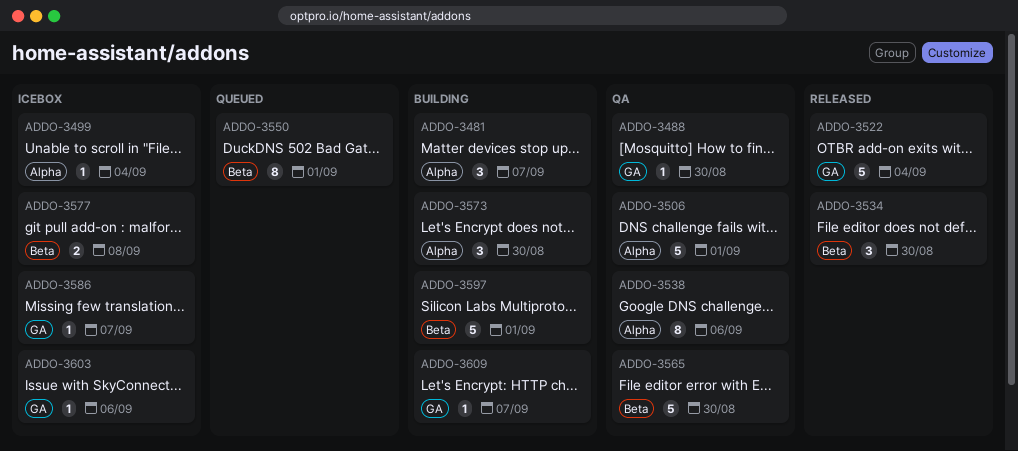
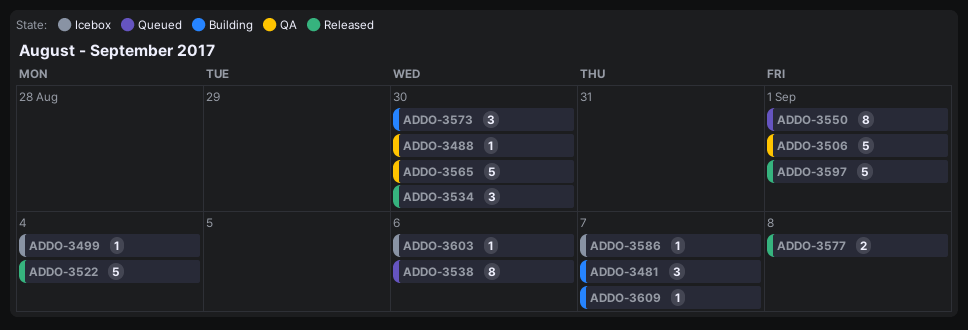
ADDO-3538, status: QA -> Queued
ADDO-3577, status: Icebox -> Released
ADDO-3597, status: Building -> Released

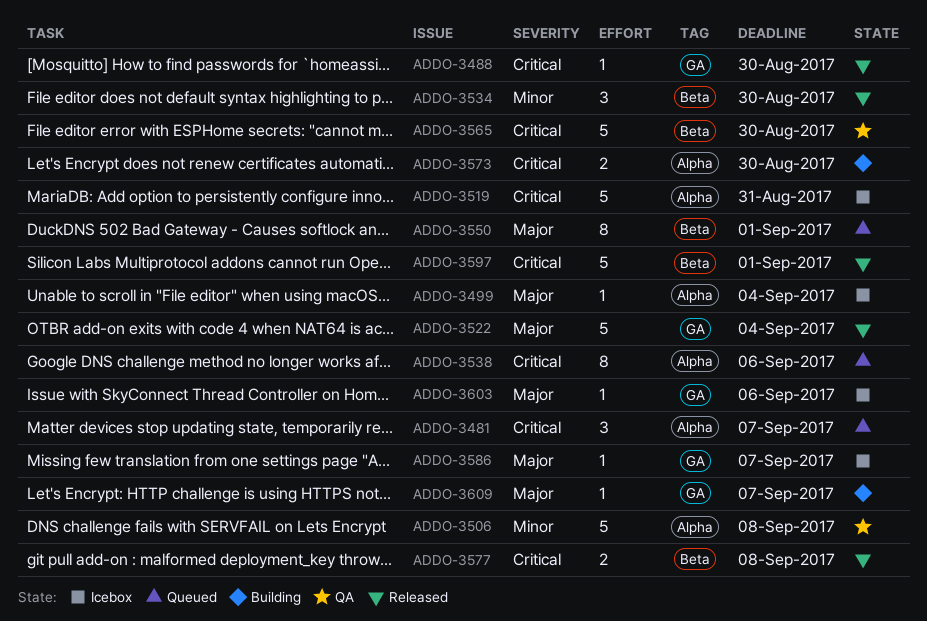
ADDO-3481, status: Building -> Queued
ADDO-3488, status: QA -> Released
ADDO-3506, due: Sep 1 -> Sep 8
ADDO-3519: none -> present
ADDO-3573, estimate: 3 -> 2

